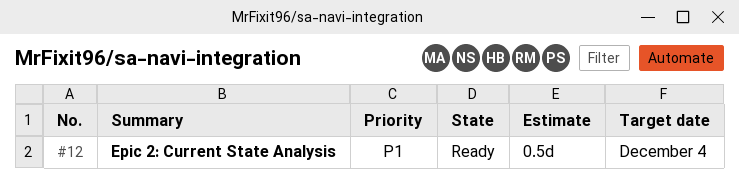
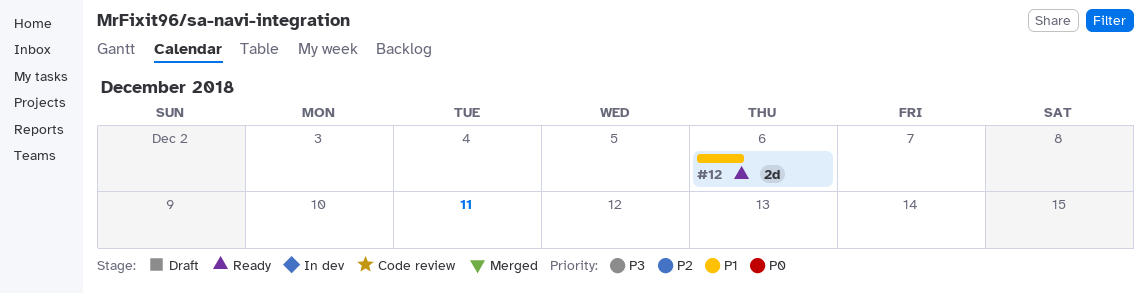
#12, estimate: 0.5d -> 2d
#12, due: Dec 4 -> Dec 6

